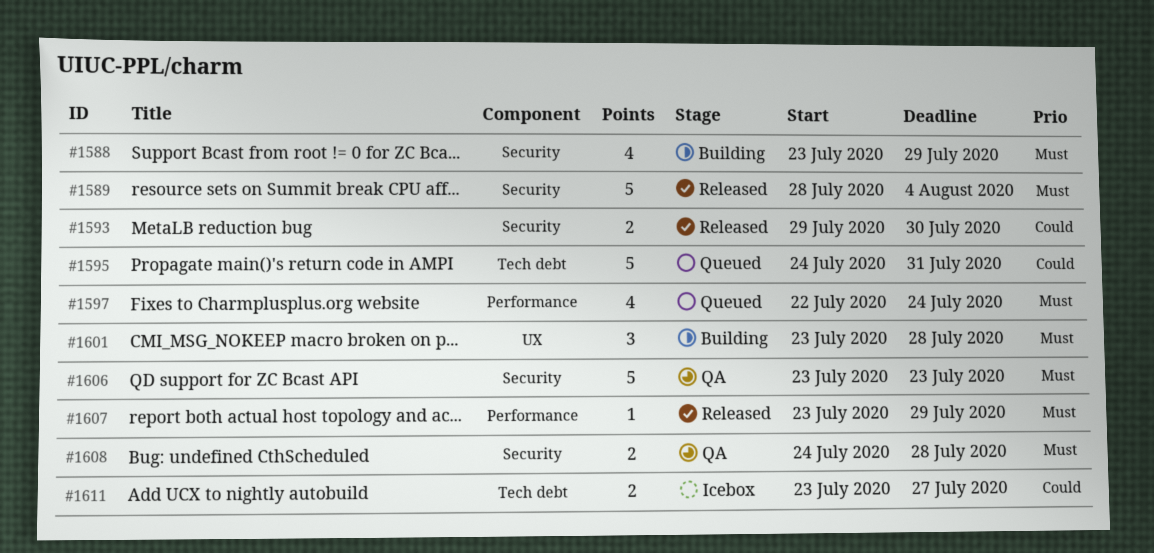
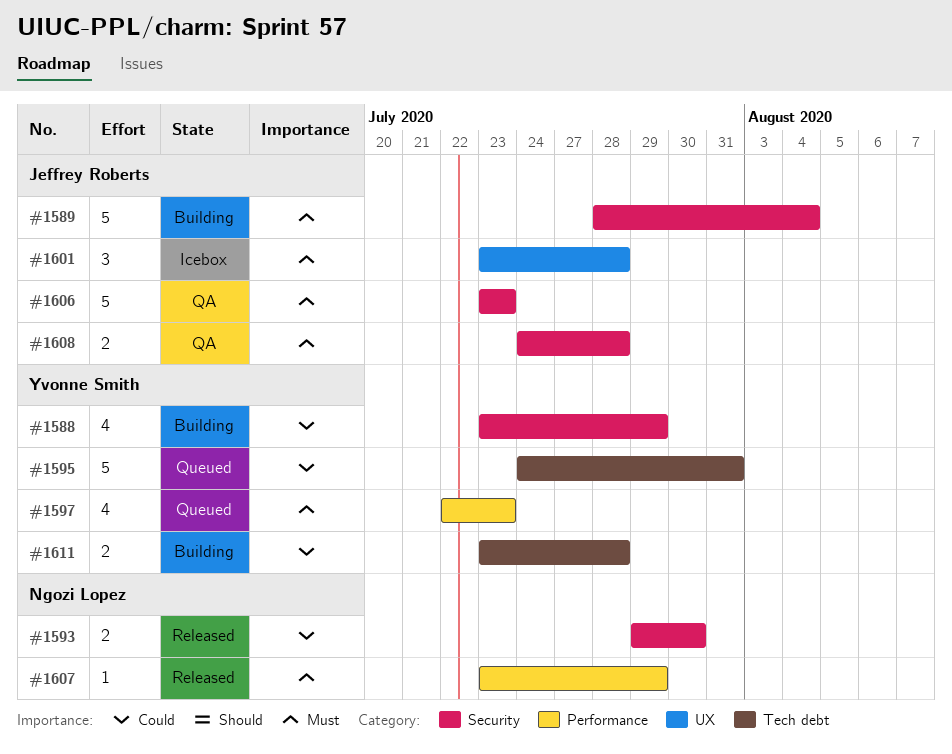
#1588, priority: Must -> Could
#1589, status: Released -> Building
#1597, due: Jul 24 -> Jul 23
#1601, status: Building -> Icebox
#1611, status: Icebox -> Building
#1611, due: Jul 27 -> Jul 28

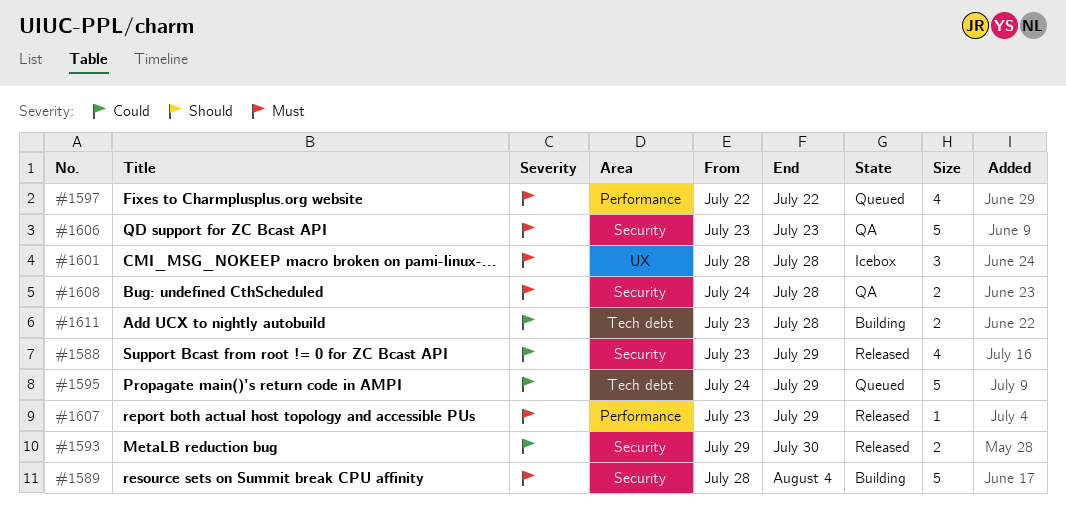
#1588, status: Building -> Released
#1595, due: Jul 31 -> Jul 29
#1597, due: Jul 23 -> Jul 22
#1601, start: Jul 23 -> Jul 28

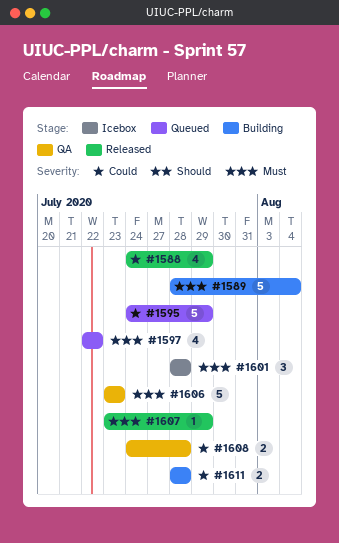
#1588, start: Jul 23 -> Jul 24
#1593: present -> none
#1608, priority: Must -> Could
#1611, start: Jul 23 -> Jul 28

